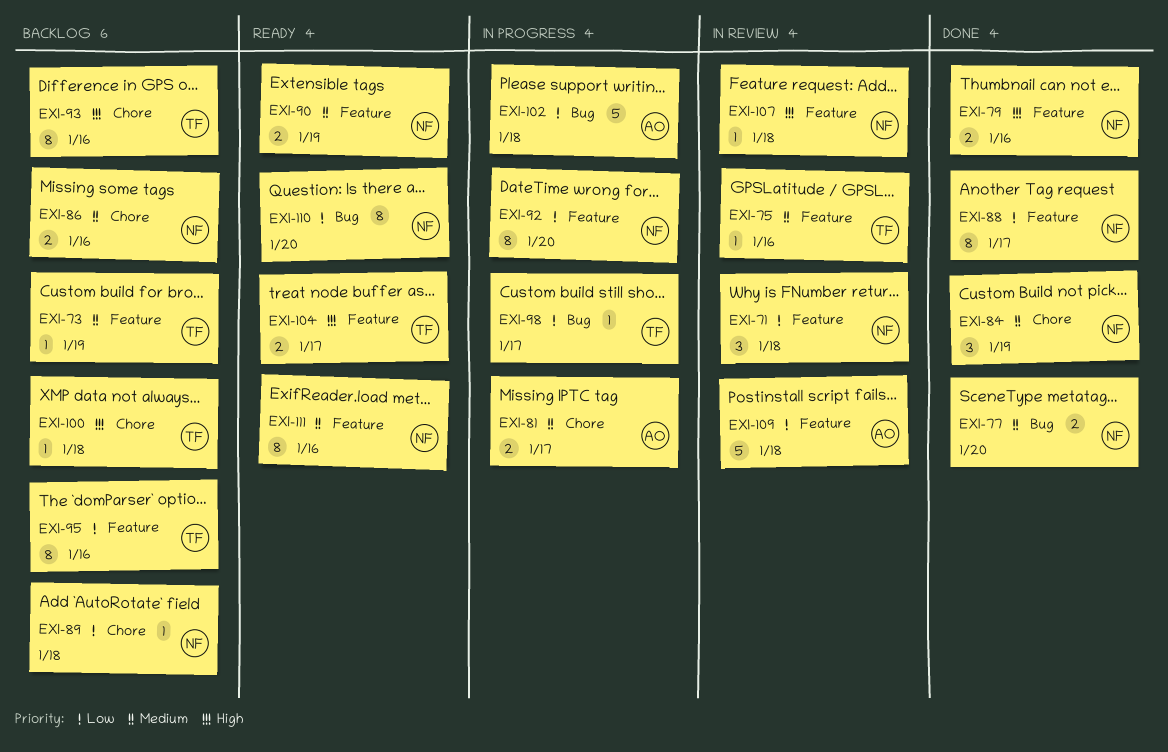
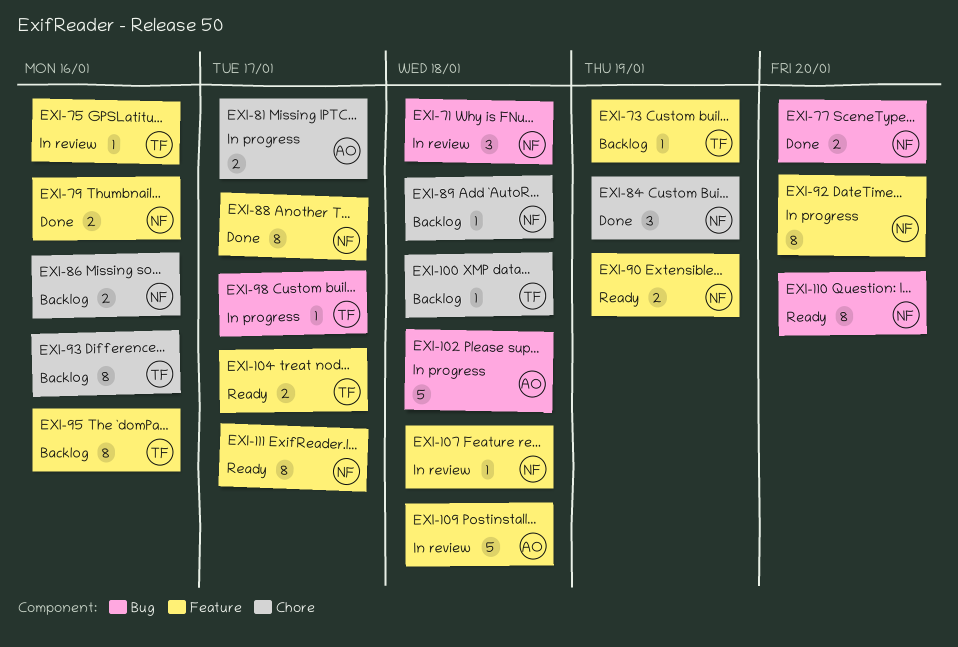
EXI-71, label: Feature -> Bug
EXI-111, due: Jan 16 -> Jan 17

